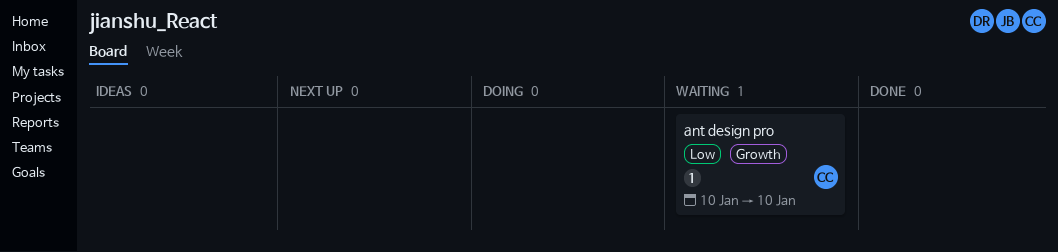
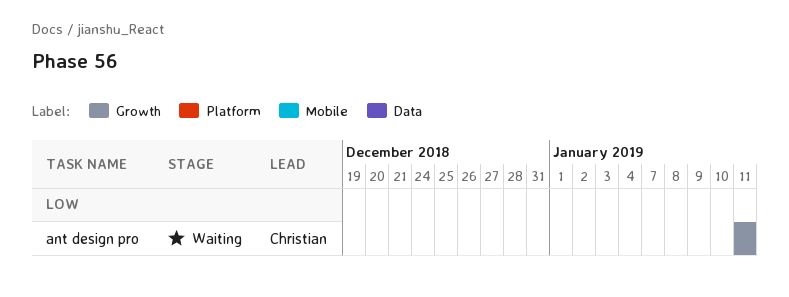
ant design pro, start: Jan 10 -> Jan 11
ant design pro, due: Jan 10 -> Jan 11

